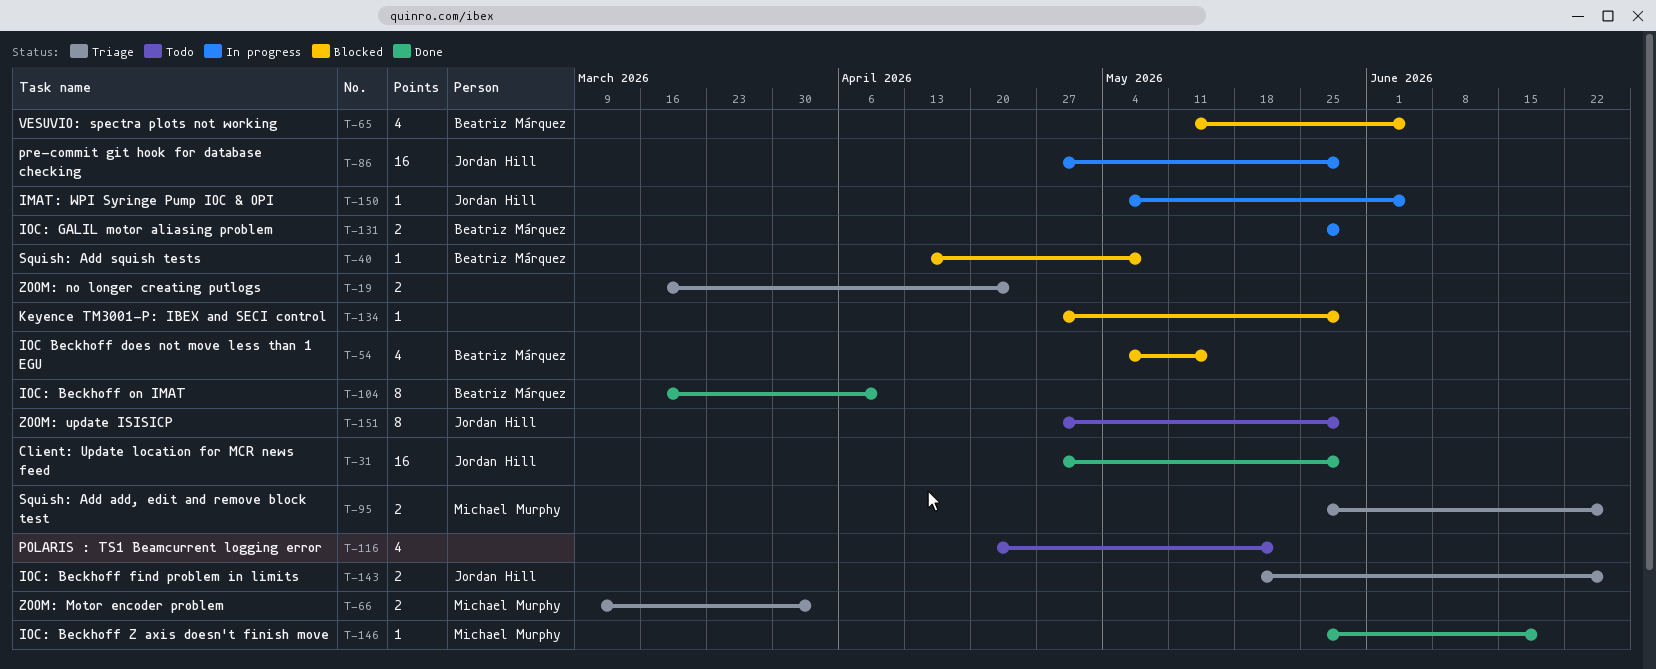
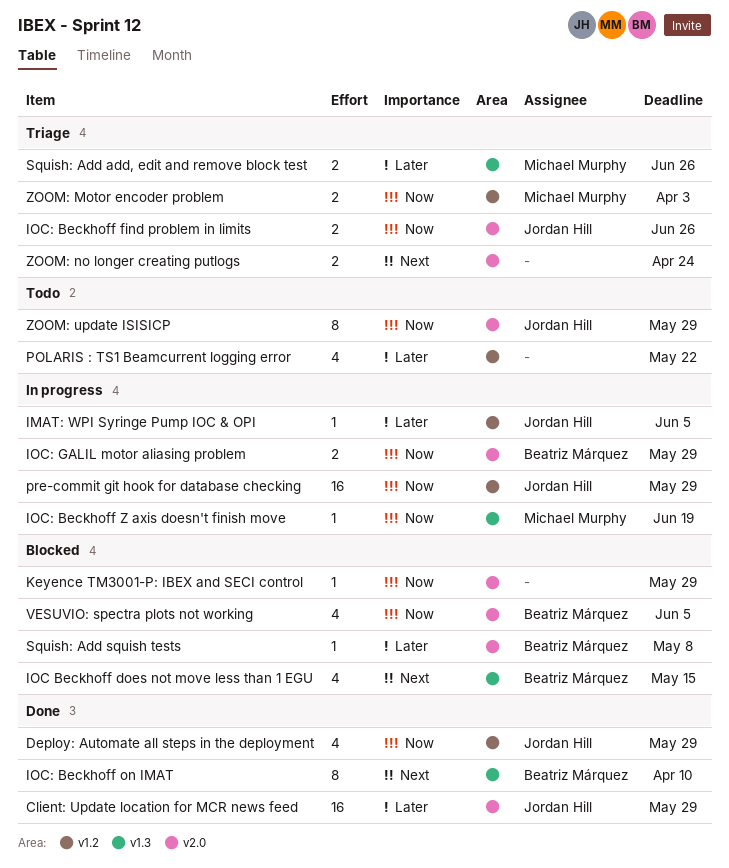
Deploy: Automate all steps in the deployment: none -> present
IOC: Beckhoff Z axis doesn't finish move, status: Done -> In progress

